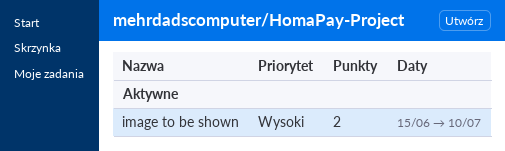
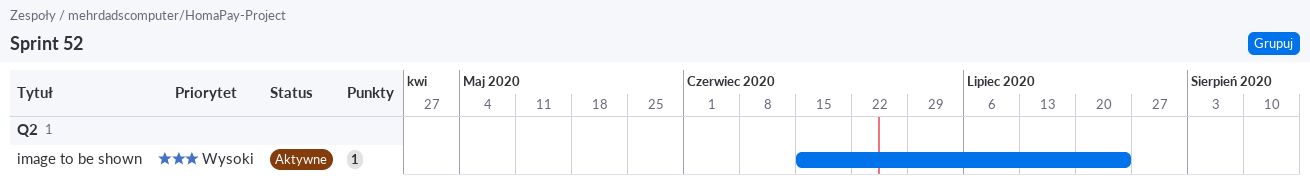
image to be shown, estimate: 2 -> 1
image to be shown, due: Jul 10 -> Jul 24

